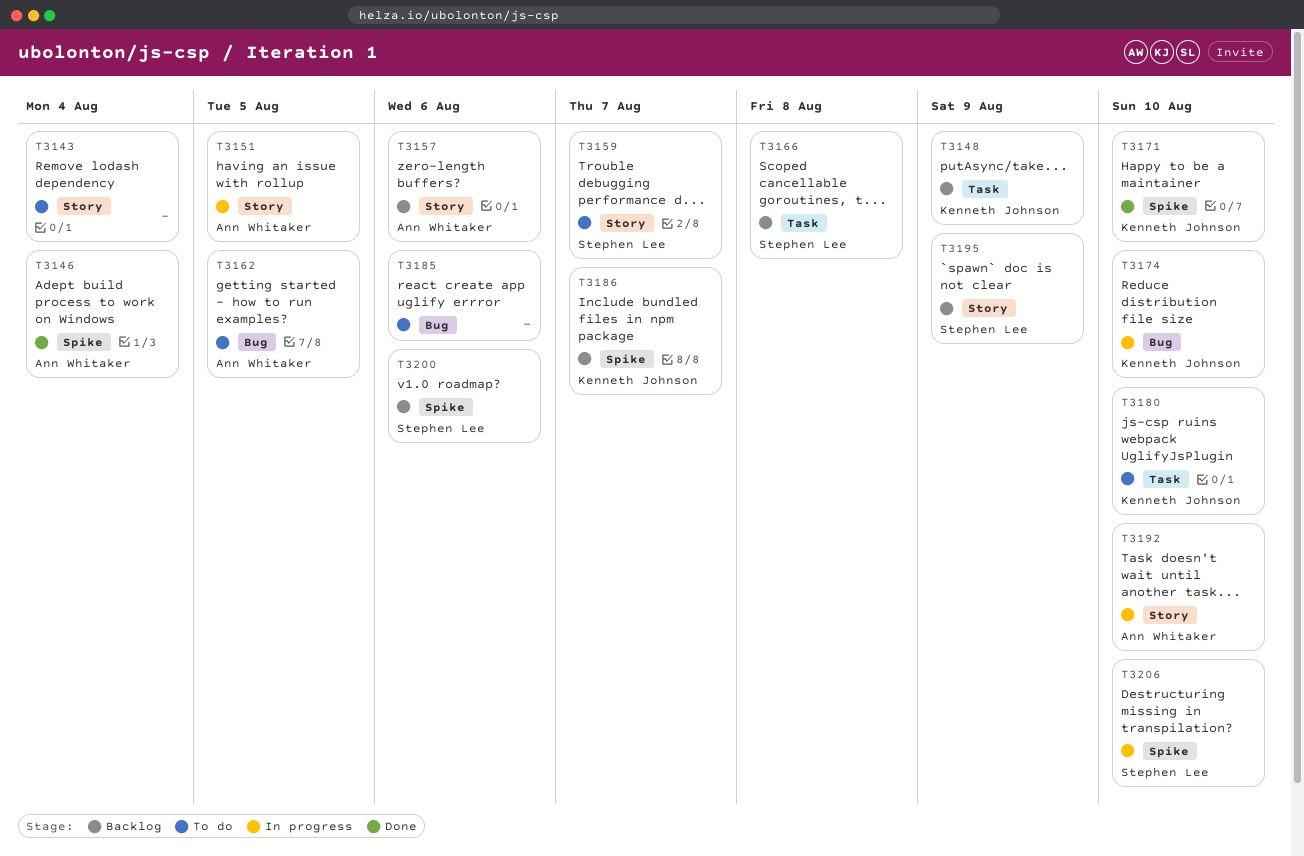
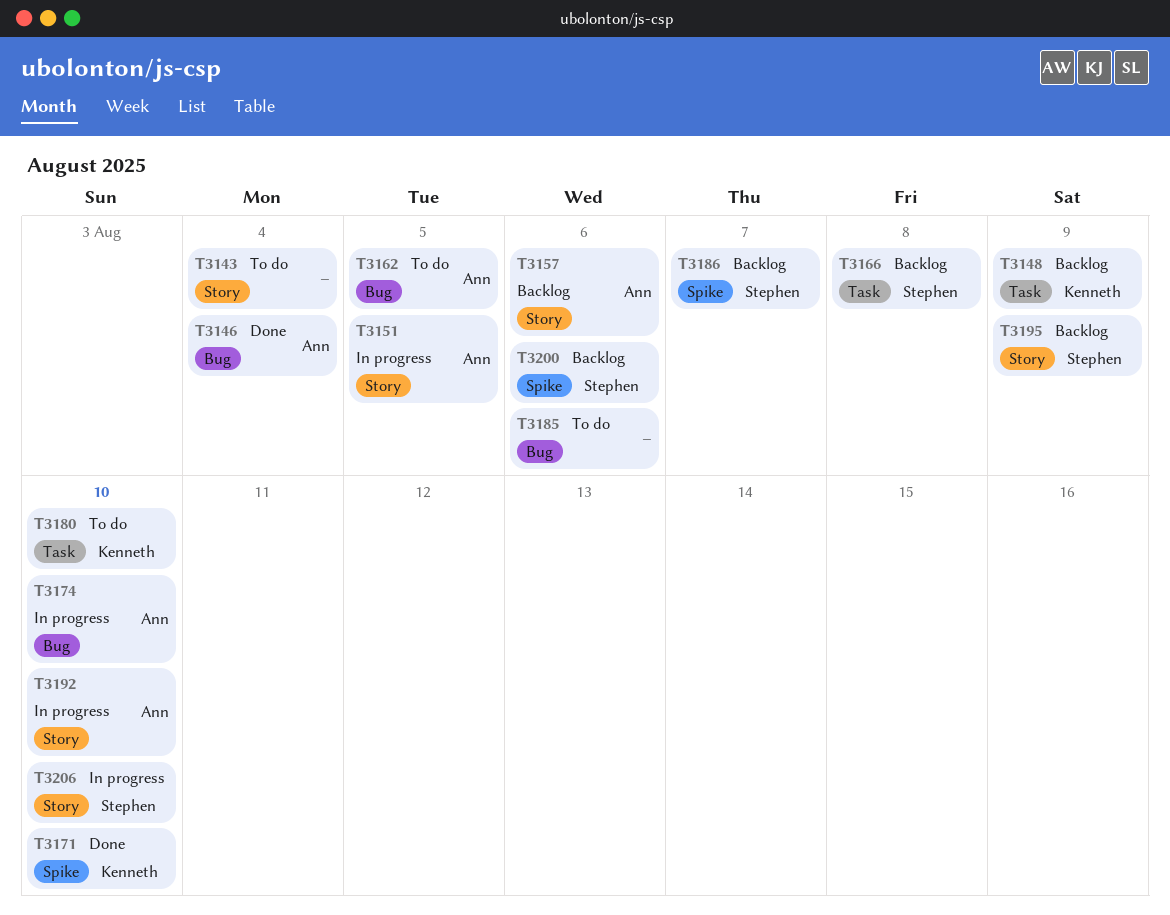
T3146, label: Spike -> Bug
T3159: present -> none
T3174, owner: Kenneth Johnson -> Ann Whitaker
T3186, owner: Kenneth Johnson -> Stephen Lee
T3206, label: Spike -> Story

